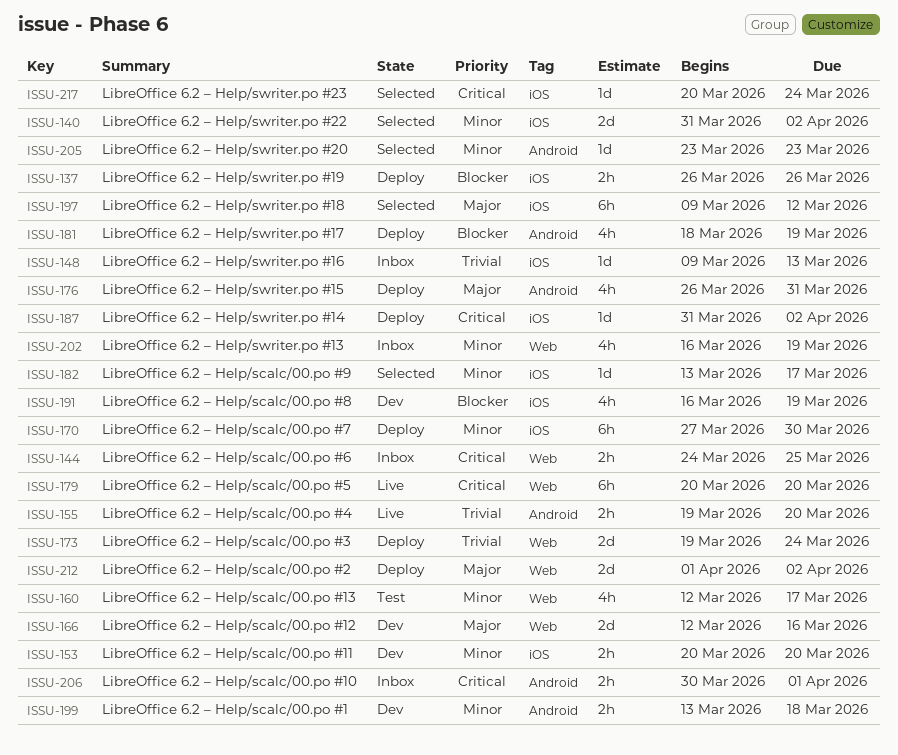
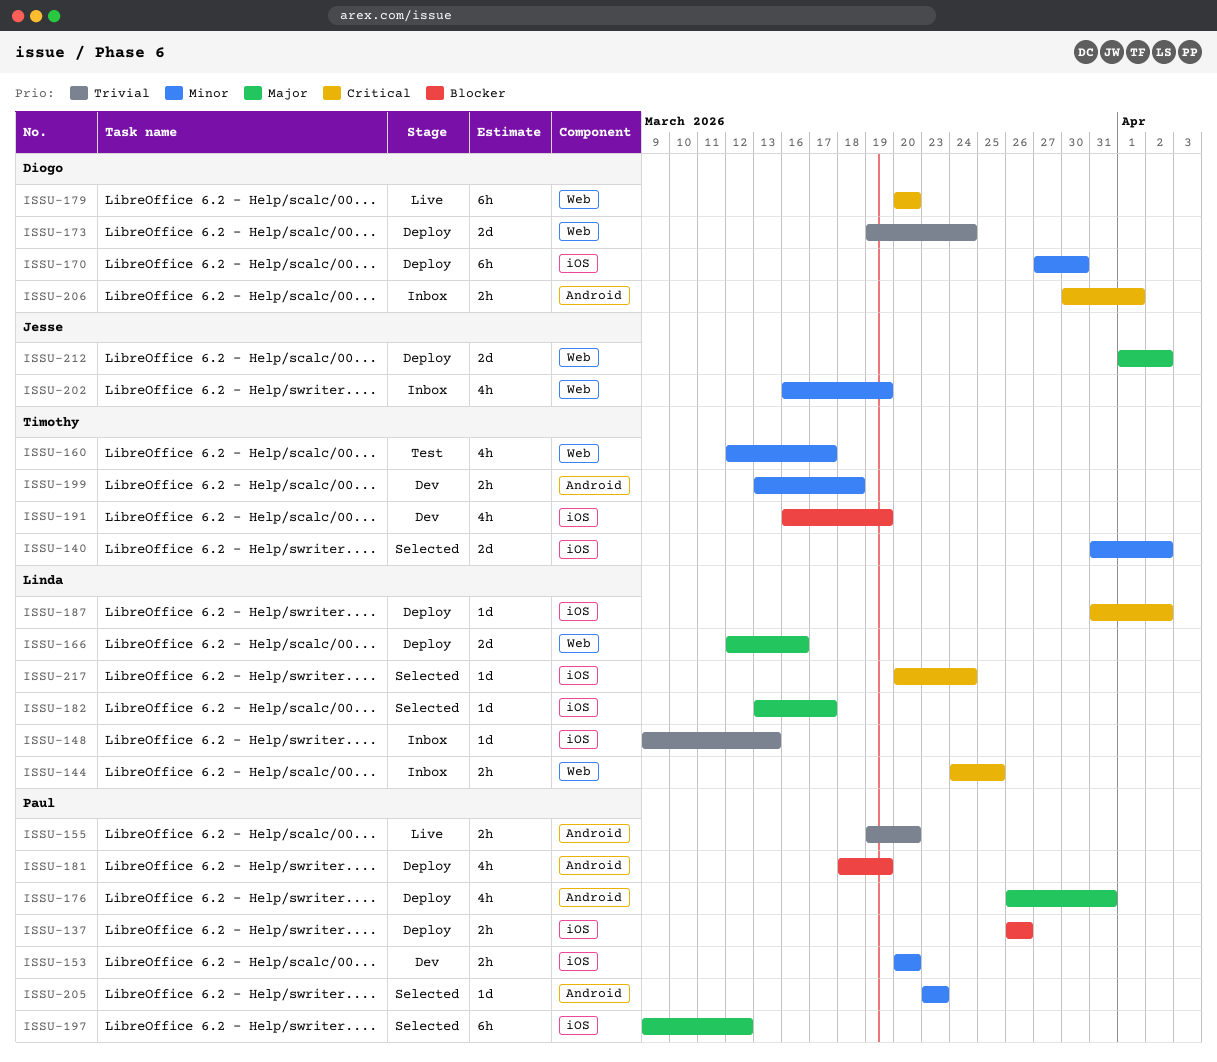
ISSU-166, status: Dev -> Deploy
ISSU-182, priority: Minor -> Major

